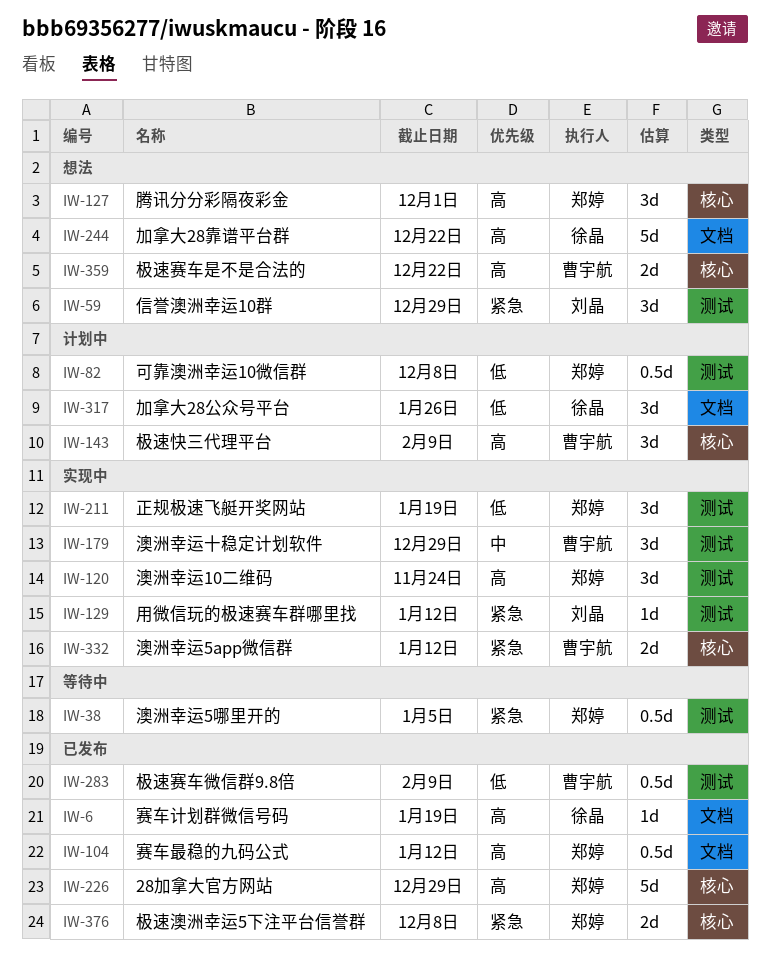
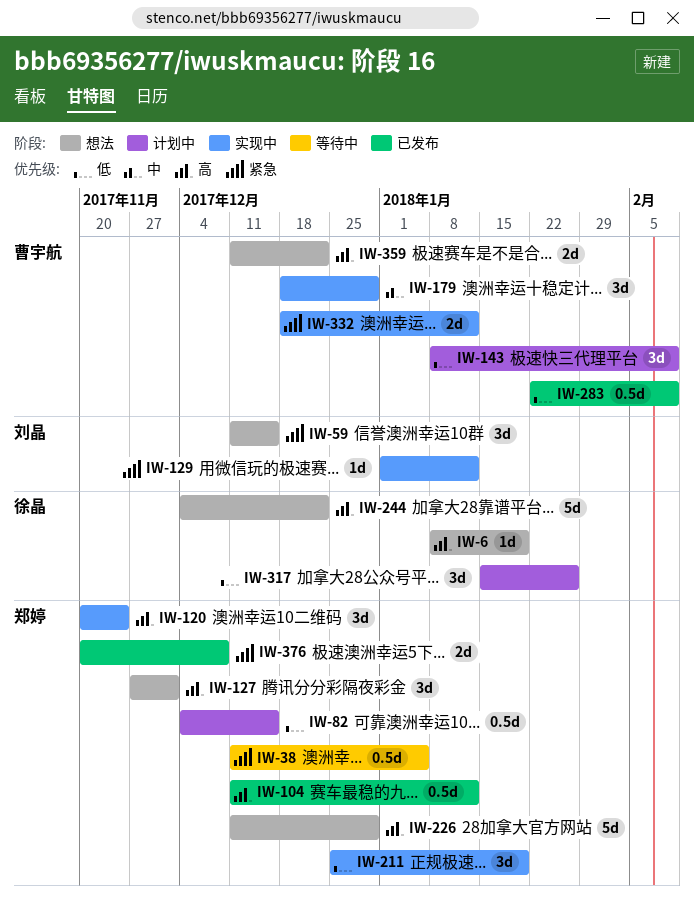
IW-6, status: 已发布 -> 想法
IW-59, due: Dec 29 -> Dec 15
IW-82, due: Dec 8 -> Dec 15
IW-143, priority: 高 -> 低
IW-226, status: 已发布 -> 想法

